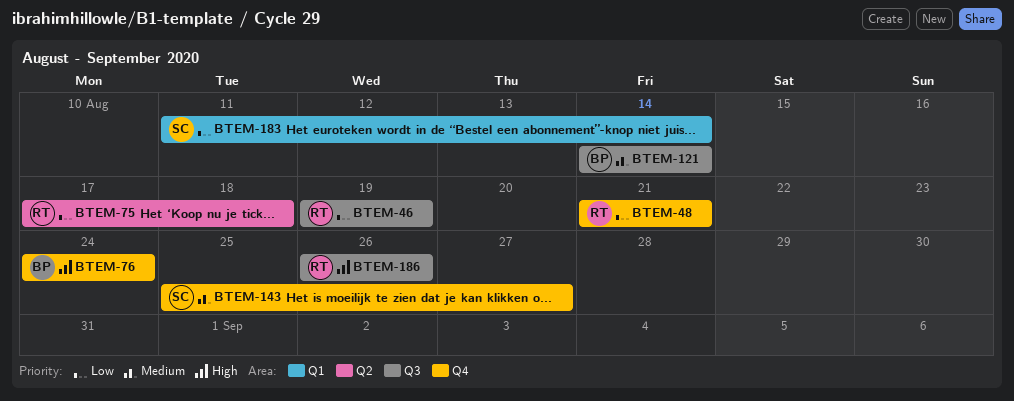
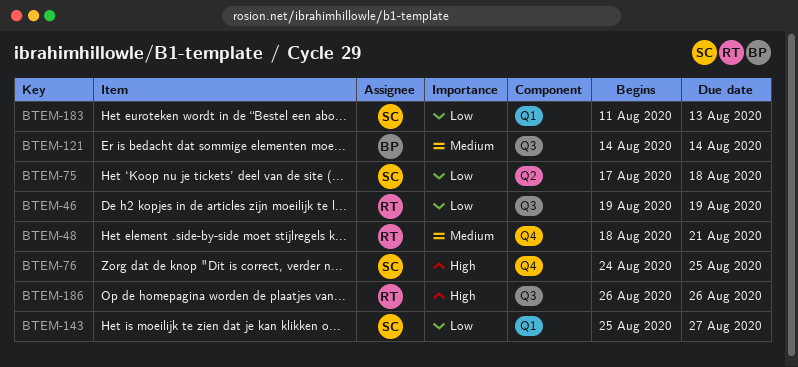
BTEM-48, priority: Low -> Medium
BTEM-48, start: Aug 21 -> Aug 18
BTEM-75, owner: RT -> SC
BTEM-76, owner: BP -> SC
BTEM-76, due: Aug 24 -> Aug 25
BTEM-143, priority: Medium -> Low
BTEM-143, label: Q4 -> Q1
BTEM-183, due: Aug 14 -> Aug 13

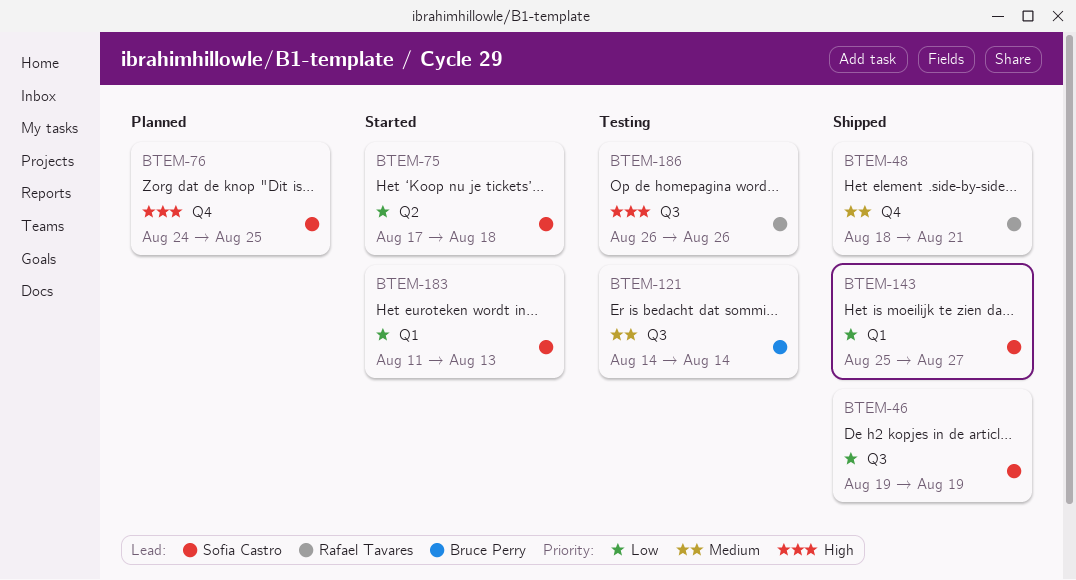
BTEM-46, owner: Rafael Tavares -> Sofia Castro

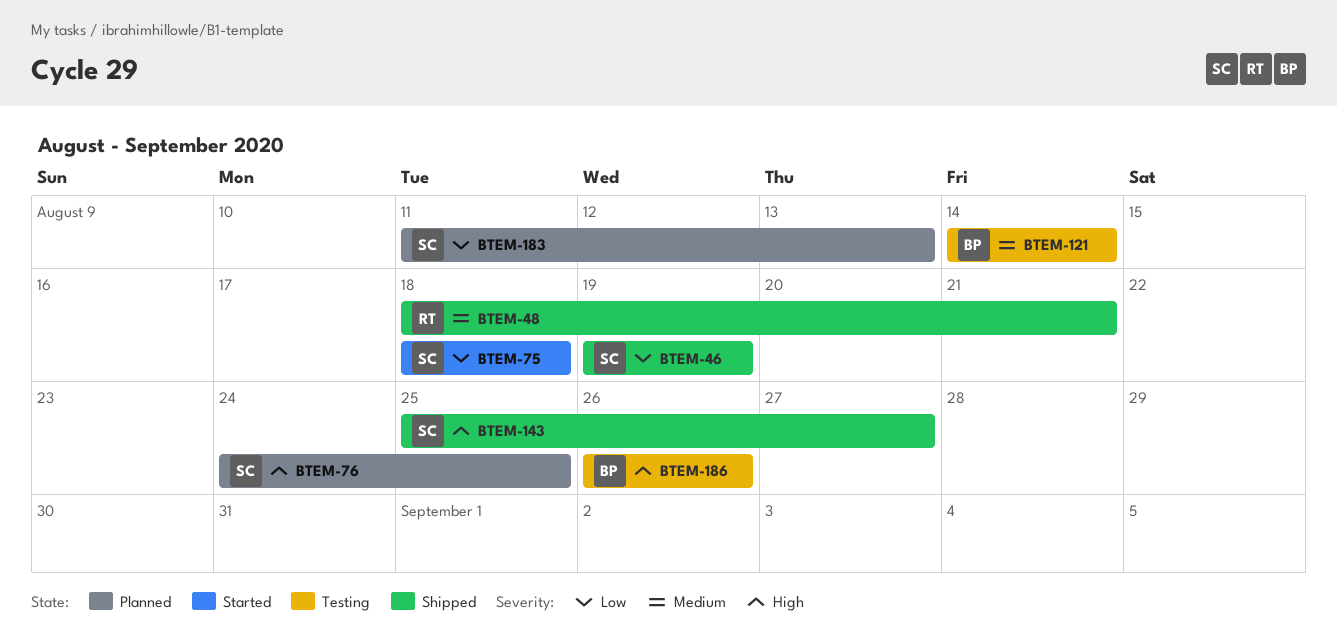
BTEM-75, start: Aug 17 -> Aug 18
BTEM-143, priority: Low -> High
BTEM-183, status: Started -> Planned
BTEM-186, owner: Rafael Tavares -> Bruce Perry

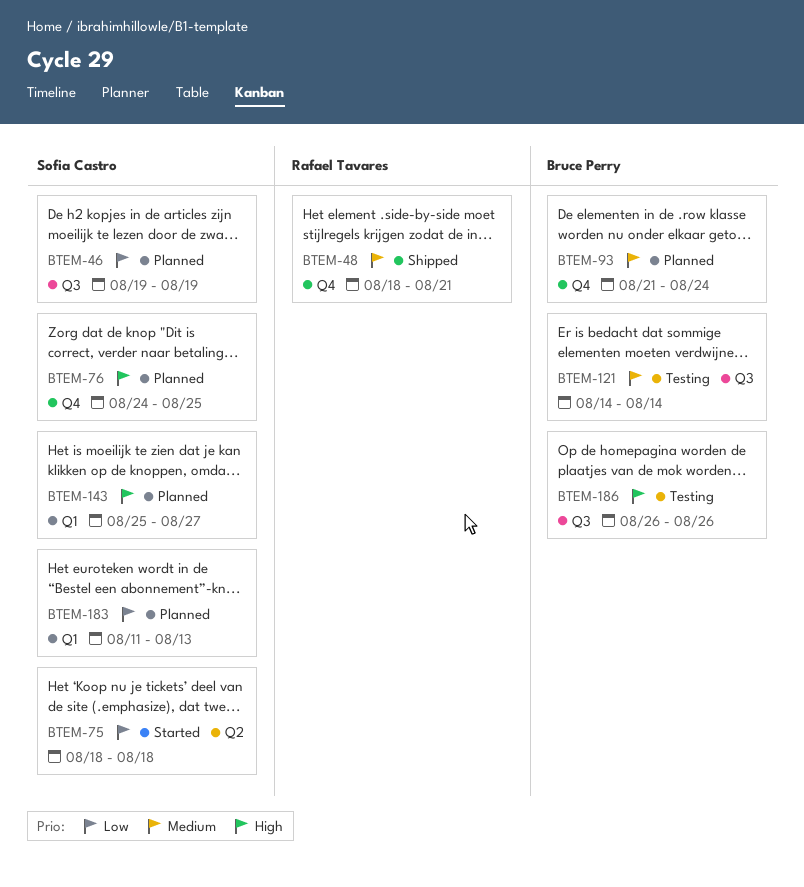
BTEM-46, status: Shipped -> Planned
BTEM-93: none -> present
BTEM-143, status: Shipped -> Planned

